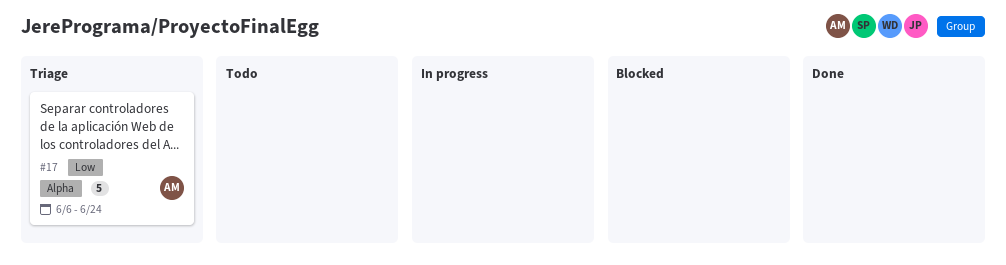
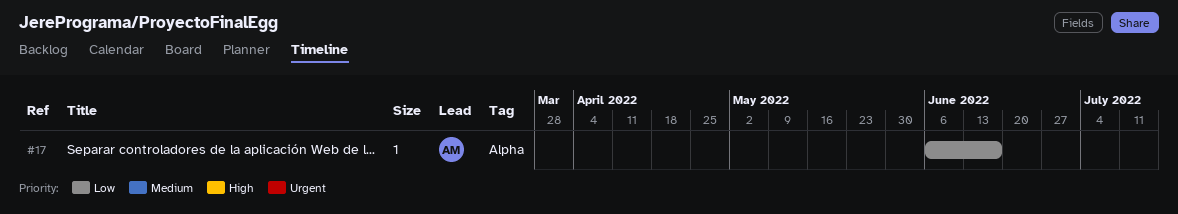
#17, estimate: 5 -> 1
#17, due: Jun 24 -> Jun 17

